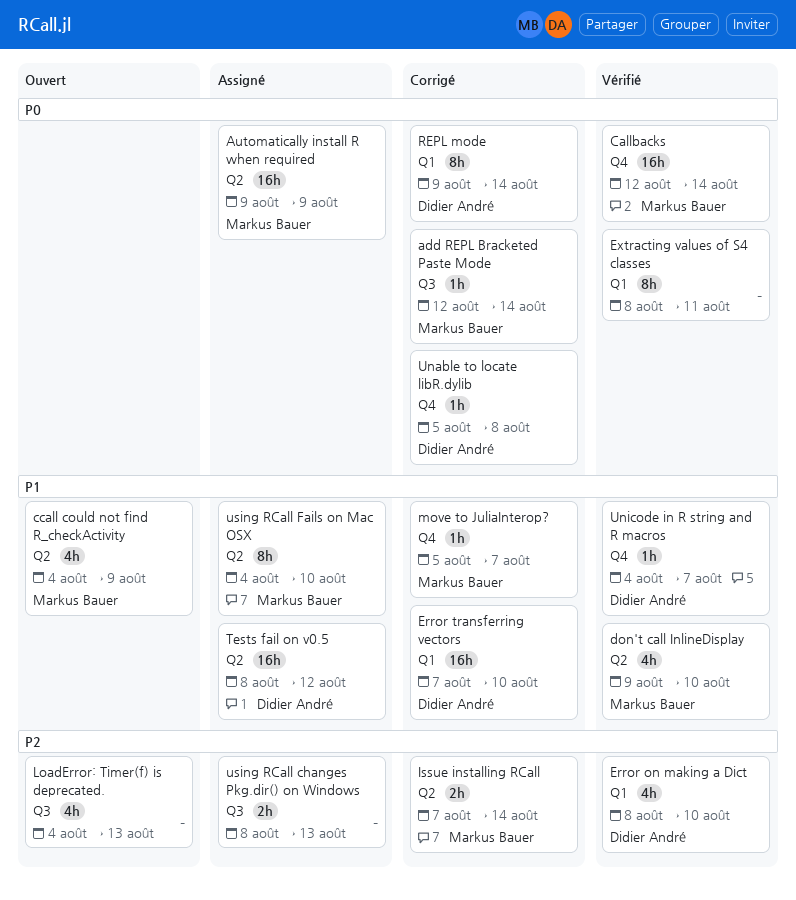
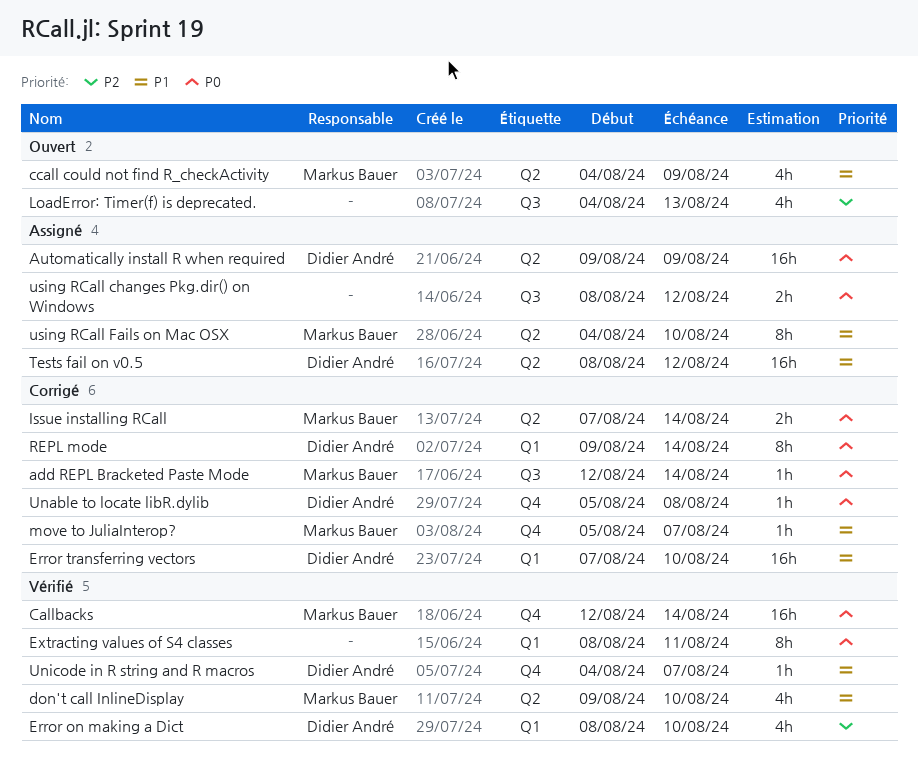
Automatically install R when required, owner: Markus Bauer -> Didier André
Issue installing RCall, priority: P2 -> P0
using RCall changes Pkg.dir() on Windows, priority: P2 -> P0
using RCall changes Pkg.dir() on Windows, due: Aug 13 -> Aug 12

